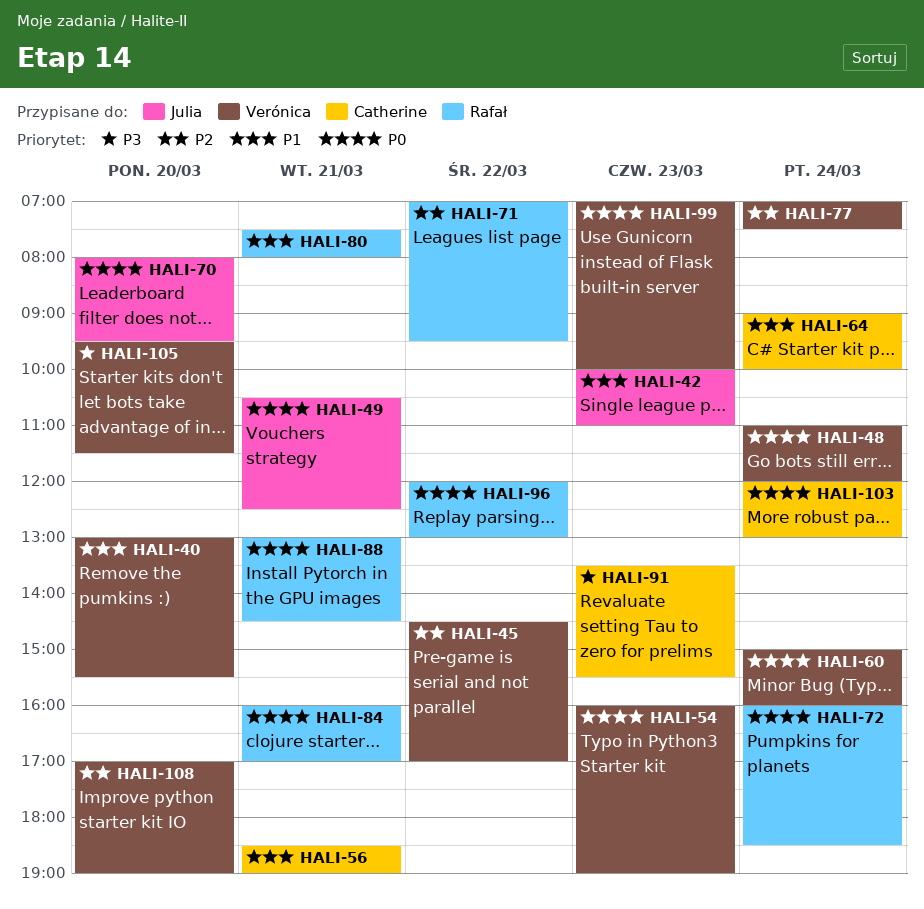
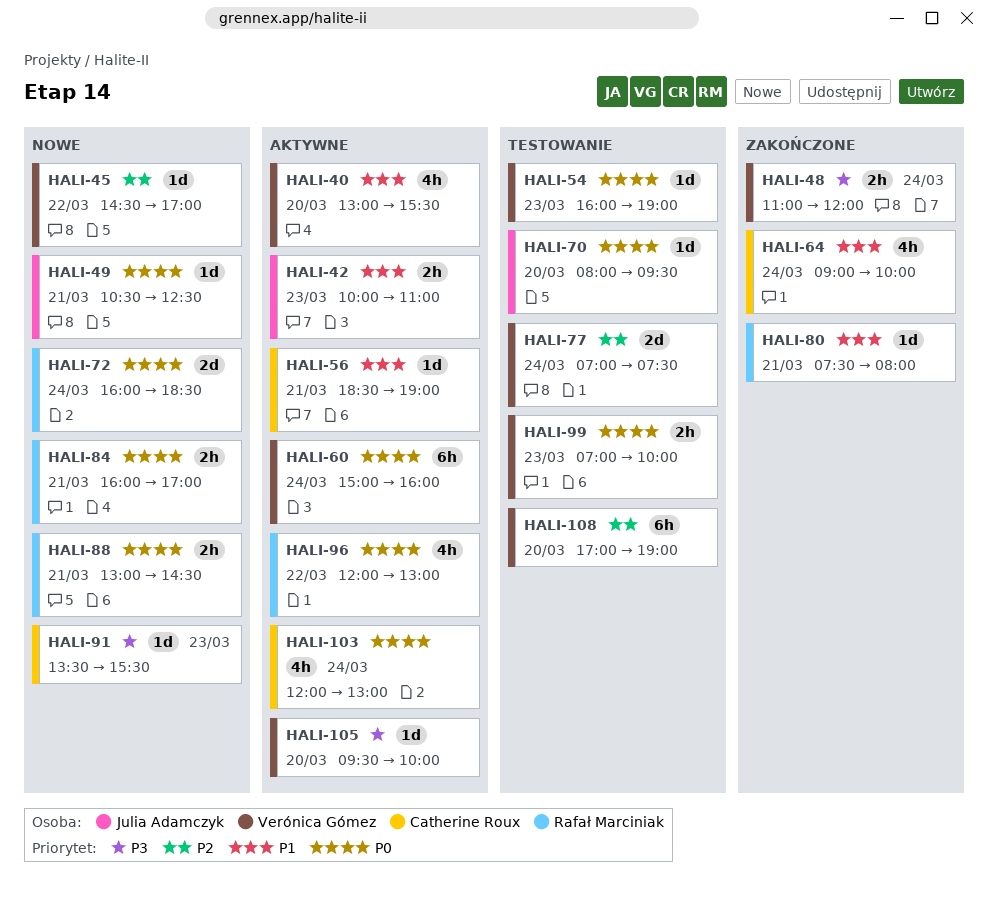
HALI-48, priority: P0 -> P3
HALI-71: present -> none
HALI-105, ends: 11:30 -> 10:00

